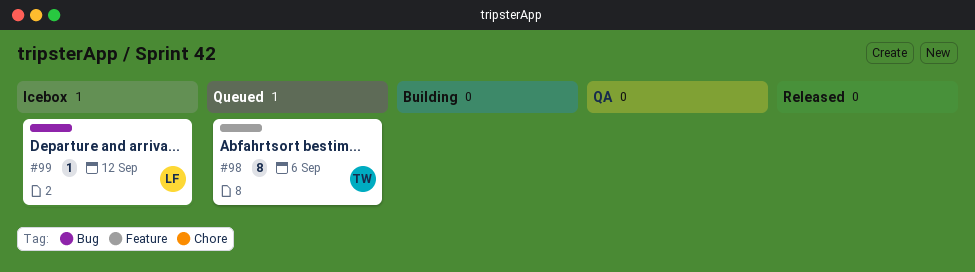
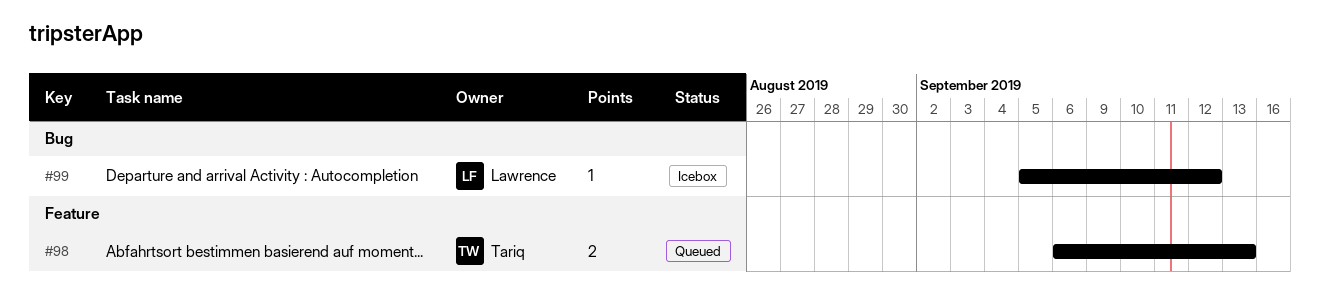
#98, estimate: 8 -> 2
#98, due: Sep 6 -> Sep 13

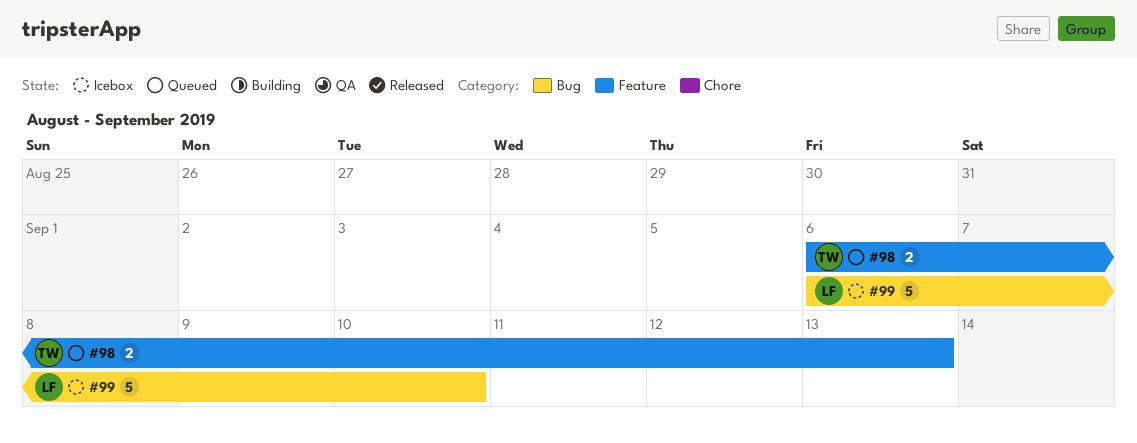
#99, estimate: 1 -> 5
#99, start: Sep 5 -> Sep 6
#99, due: Sep 12 -> Sep 10

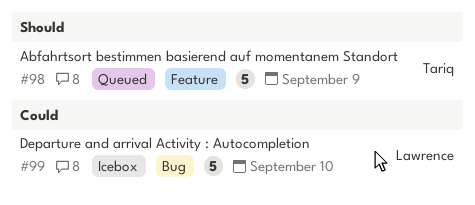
#98, estimate: 2 -> 5
#98, due: Sep 13 -> Sep 9

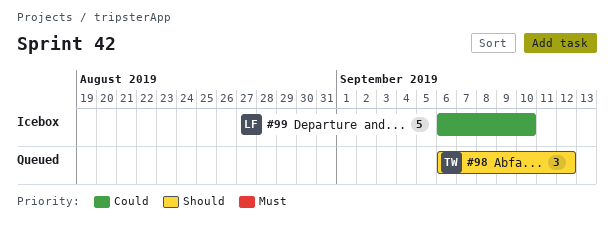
#98, estimate: 5 -> 3
#98, due: Sep 9 -> Sep 12

